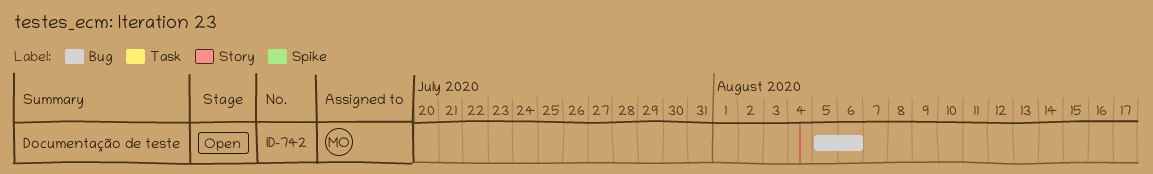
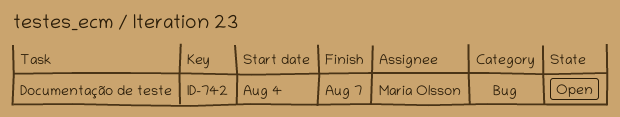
ID-742, start: Aug 5 -> Aug 4
ID-742, due: Aug 6 -> Aug 7

